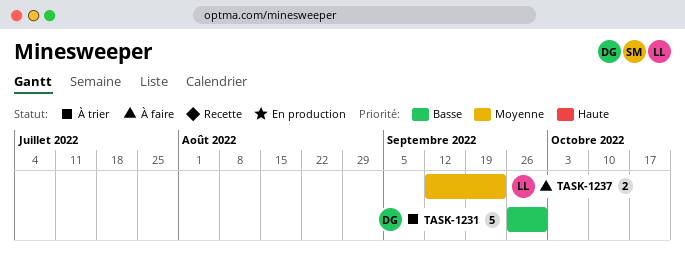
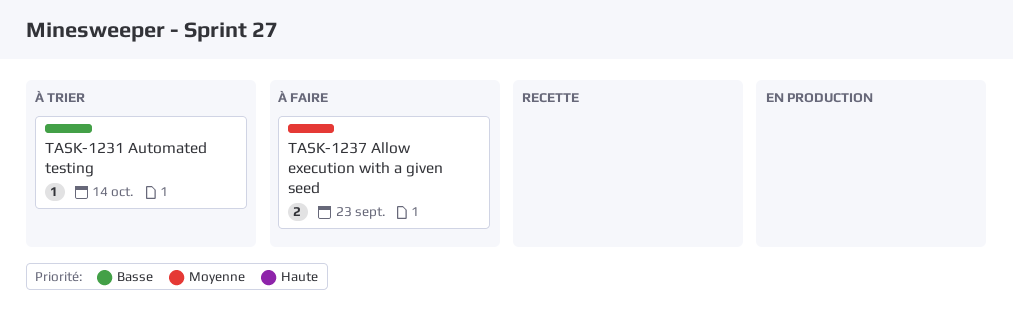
TASK-1231, estimate: 5 -> 1
TASK-1231, due: Sep 30 -> Oct 14

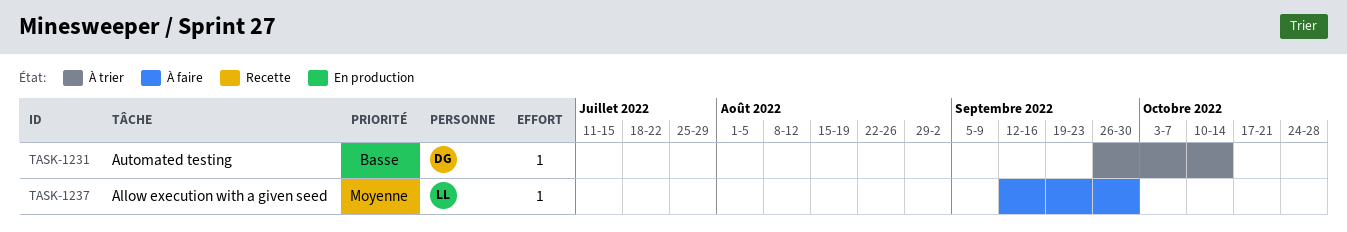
TASK-1237, estimate: 2 -> 1
TASK-1237, due: Sep 23 -> Sep 30

